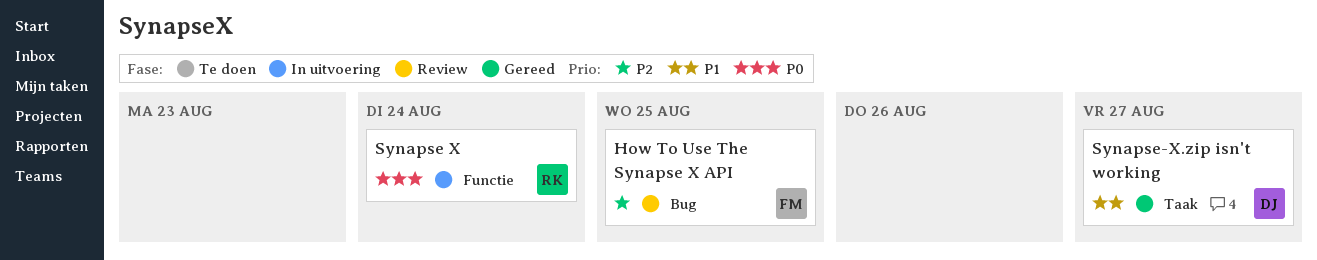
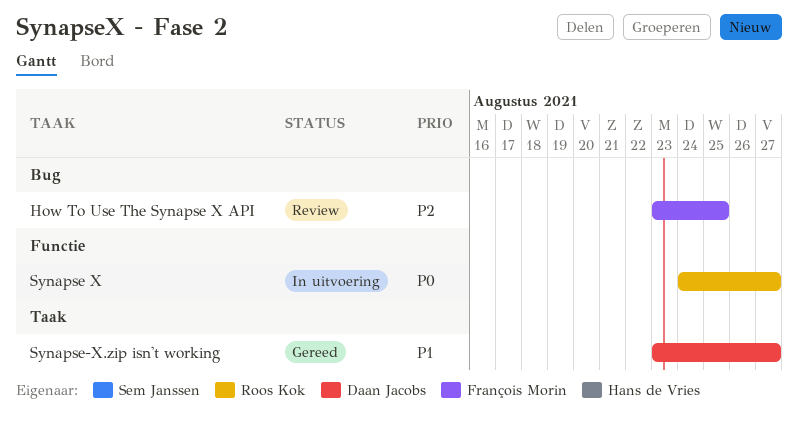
Synapse X, due: Aug 24 -> Aug 27

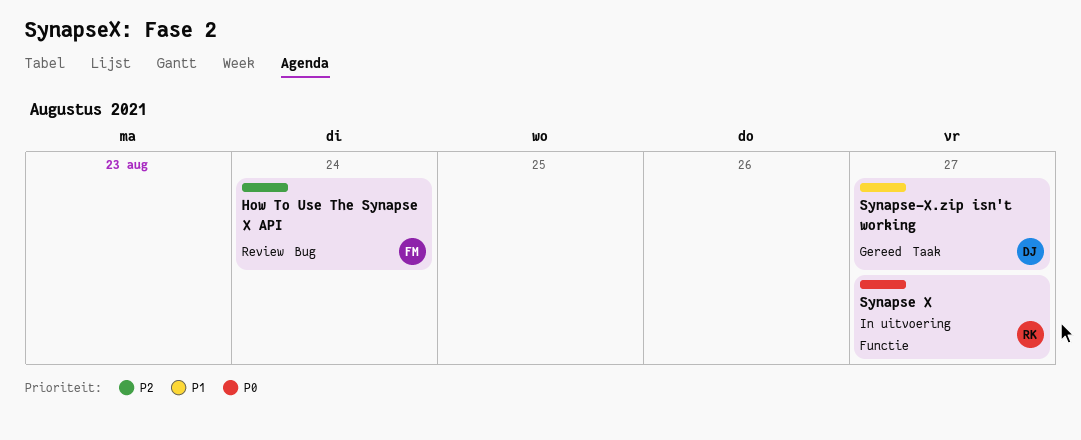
How To Use The Synapse X API, due: Aug 25 -> Aug 24

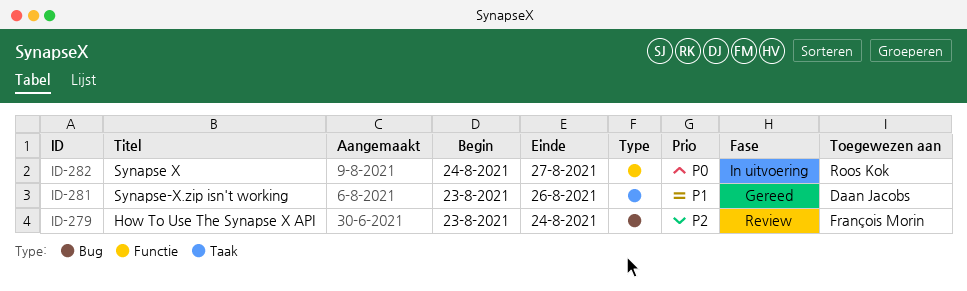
Synapse-X.zip isn't working, due: Aug 27 -> Aug 26

